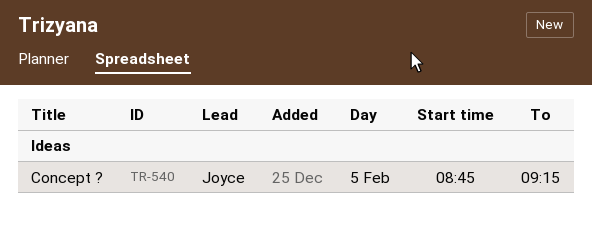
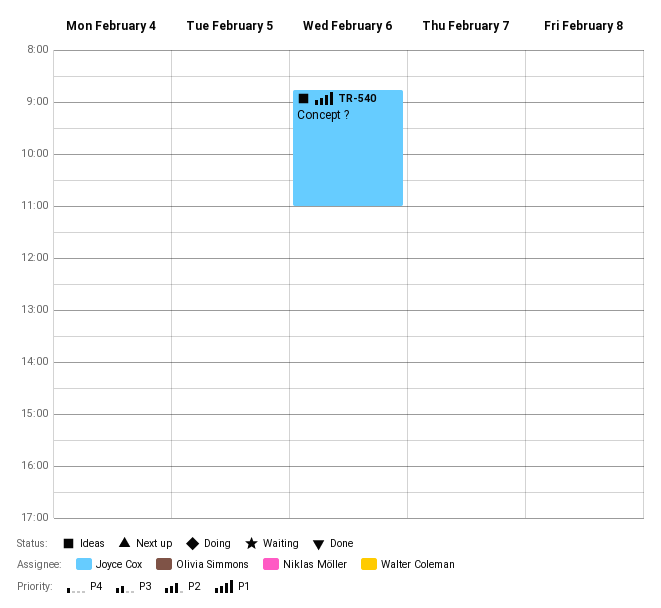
TR-540, day: Feb 5 -> Feb 6
TR-540, ends: 09:15 -> 11:00

